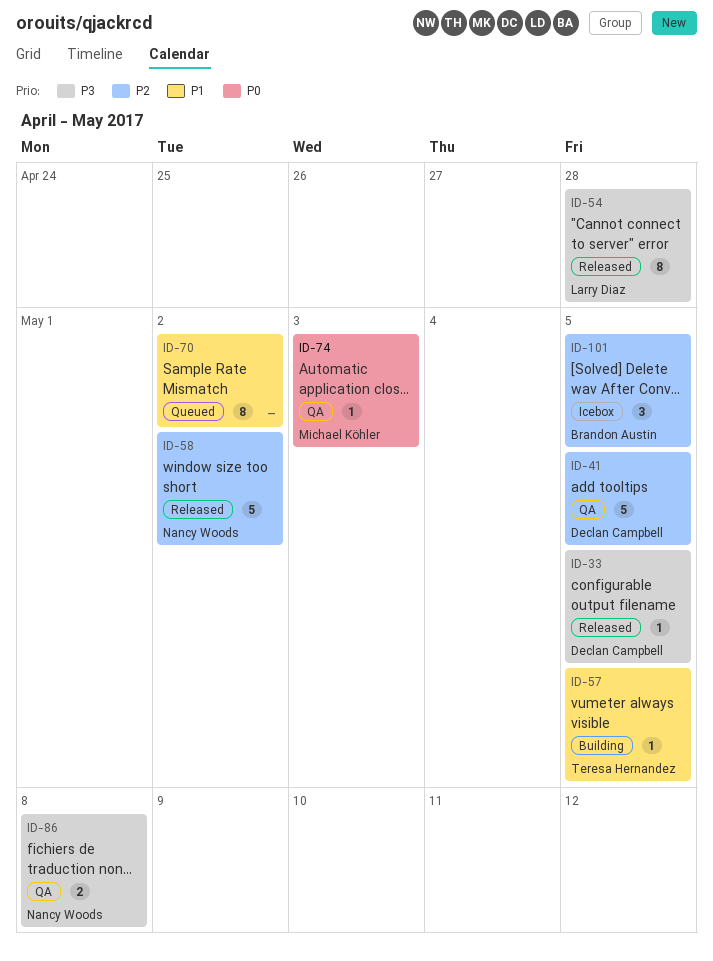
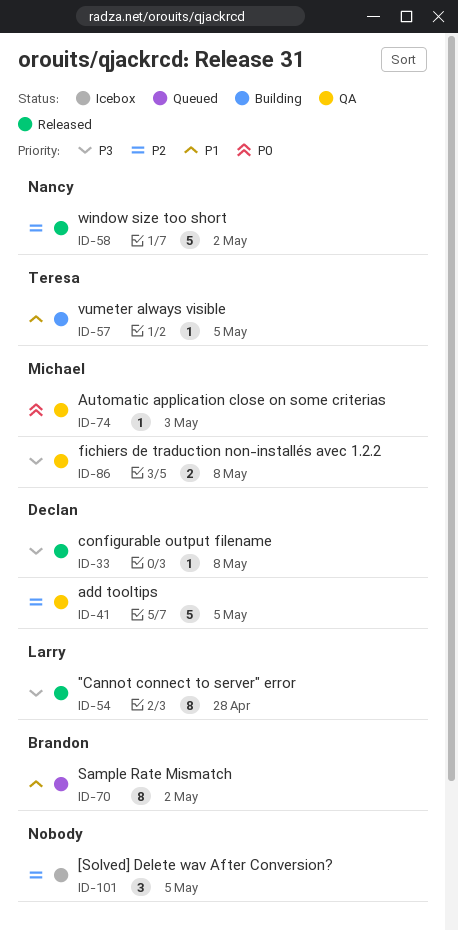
ID-33, due: May 5 -> May 8
ID-70, owner: none -> Brandon Austin
ID-86, owner: Nancy Woods -> Michael Köhler
ID-101, owner: Brandon Austin -> none

